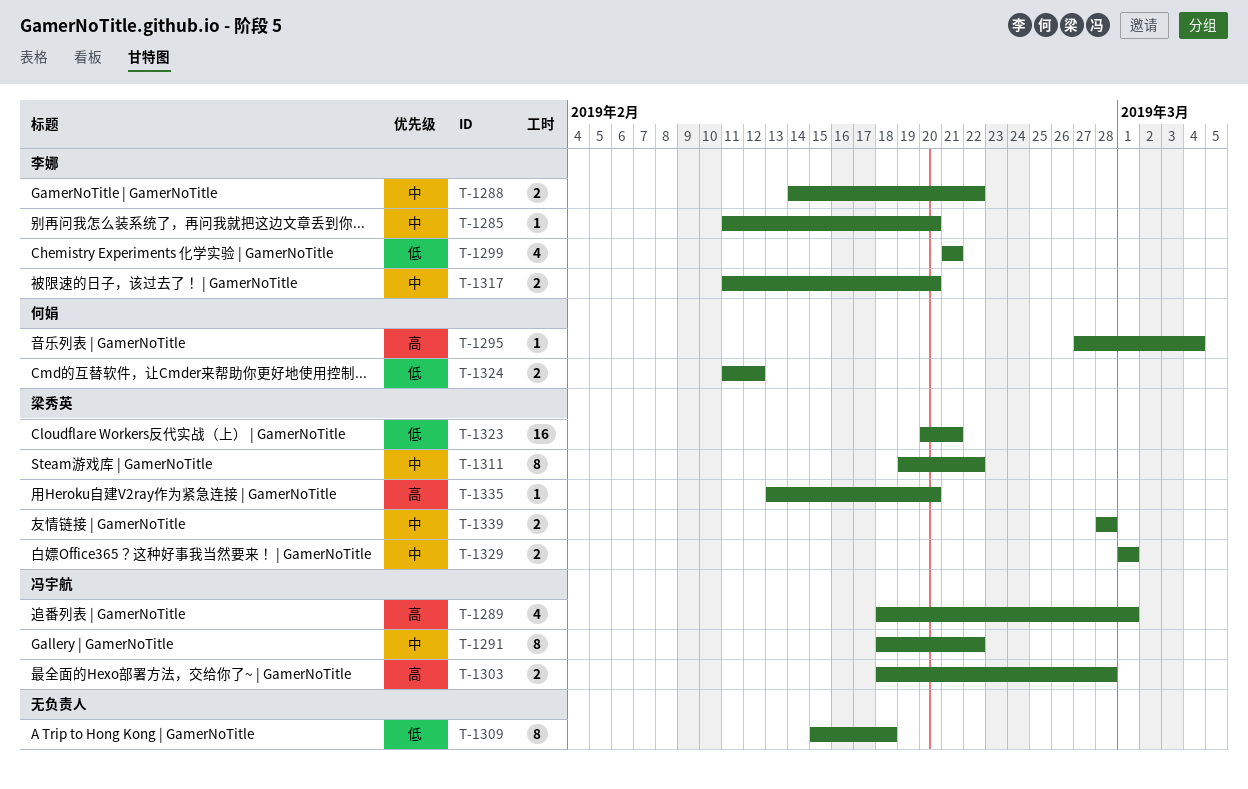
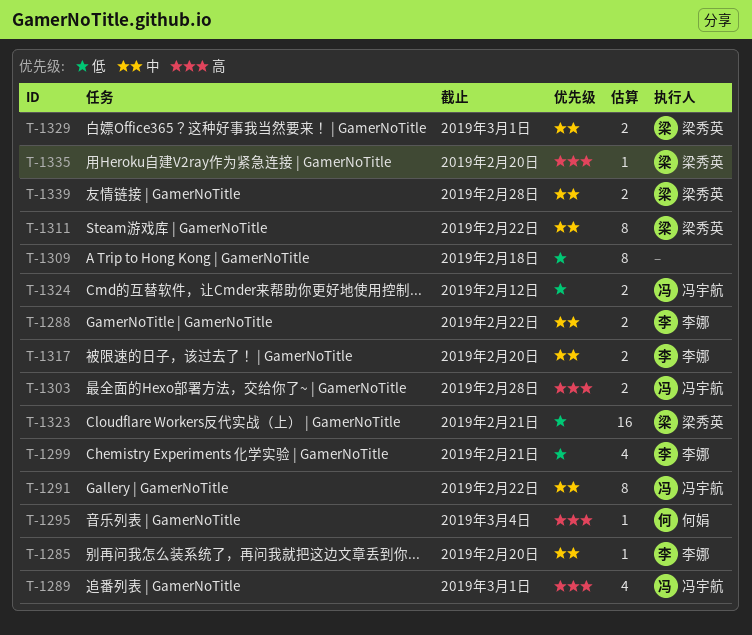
T-1324, owner: 何娟 -> 冯宇航

